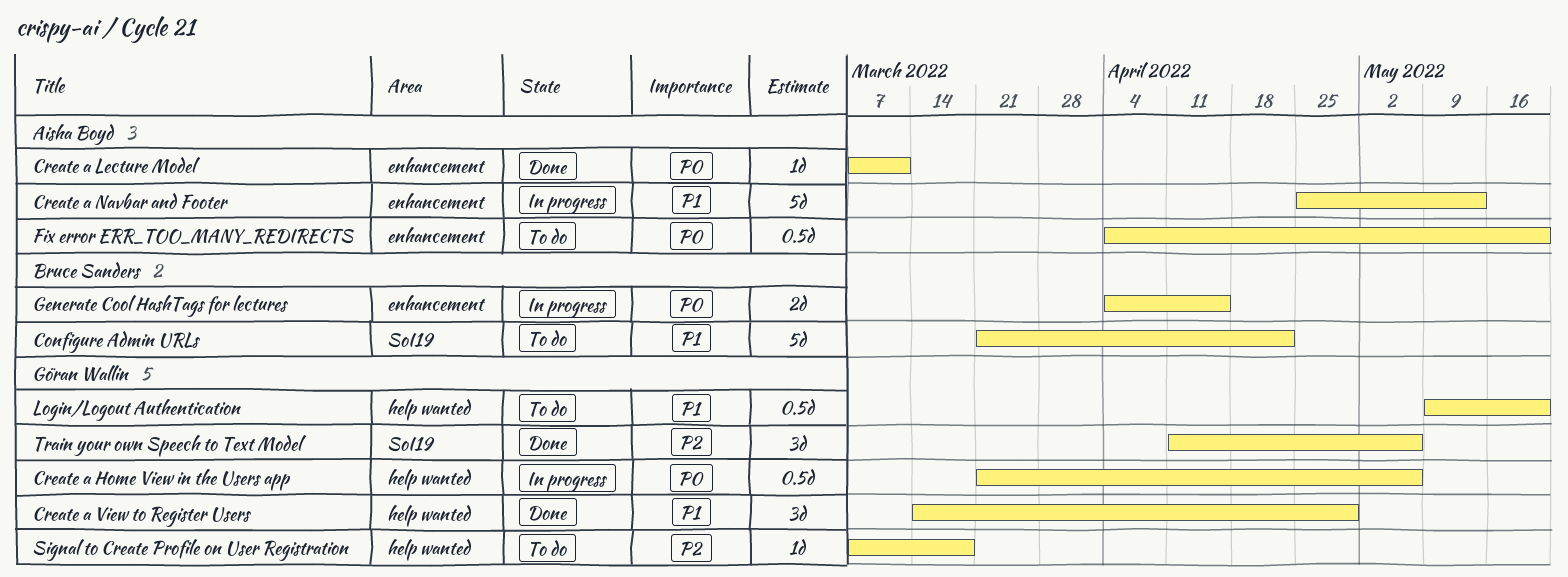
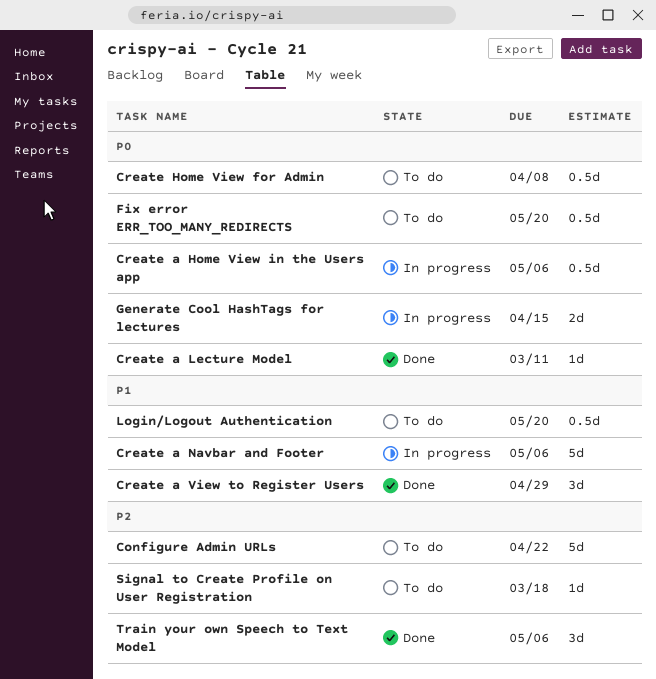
Configure Admin URLs, priority: P1 -> P2
Create a Navbar and Footer, due: May 13 -> May 6
Create Home View for Admin: none -> present

